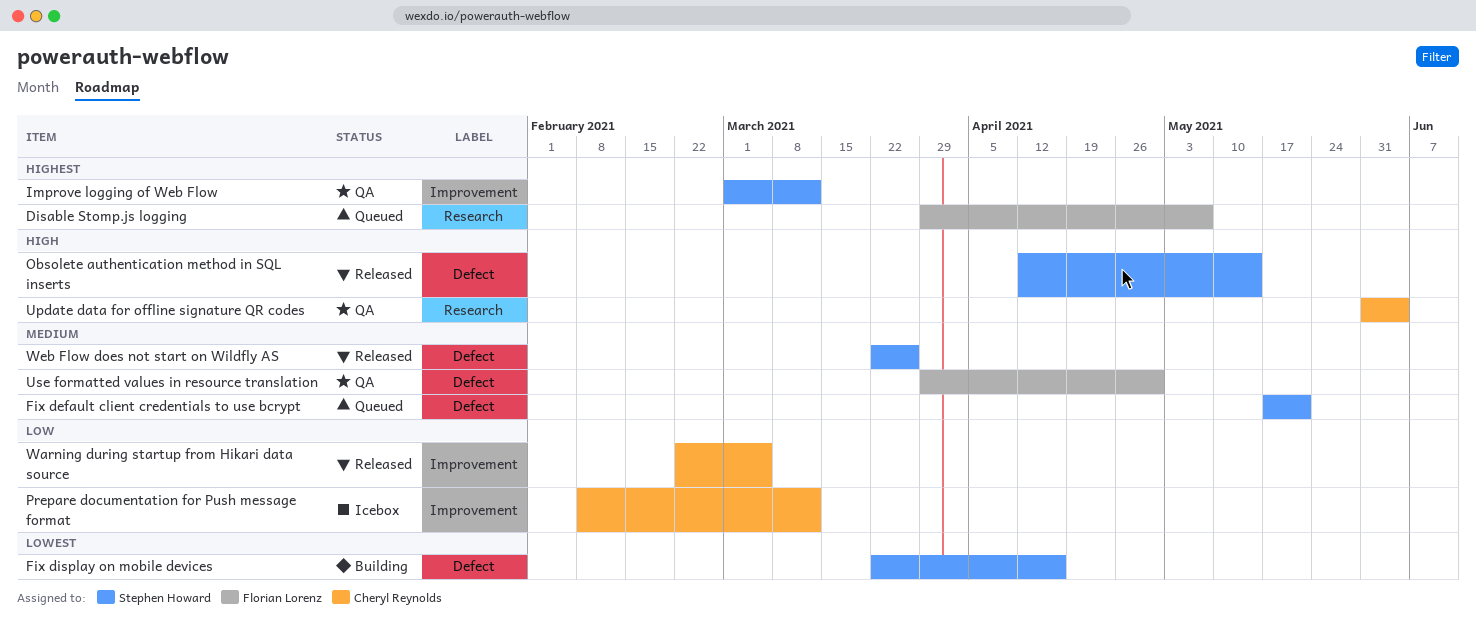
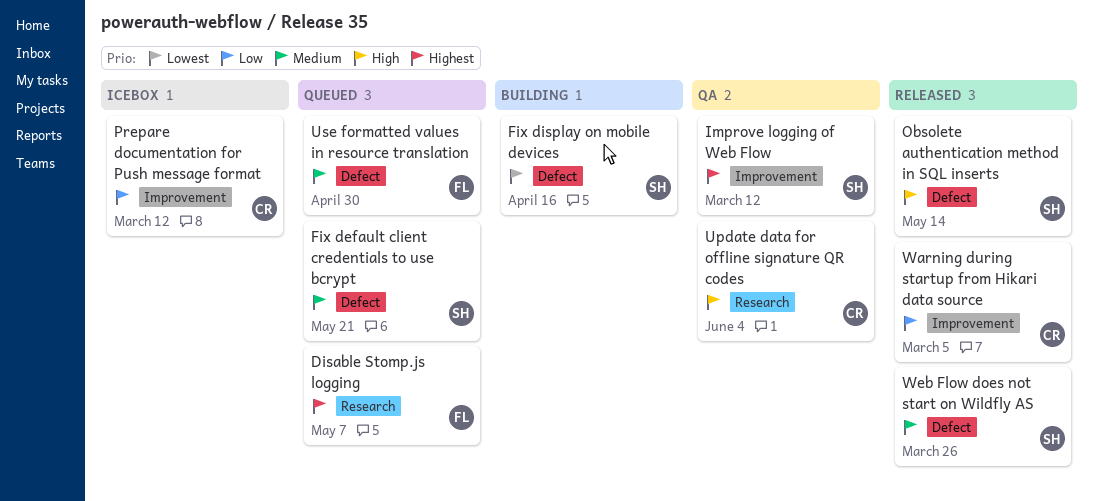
Use formatted values in resource translation, status: QA -> Queued

